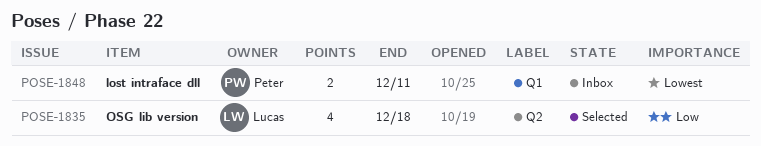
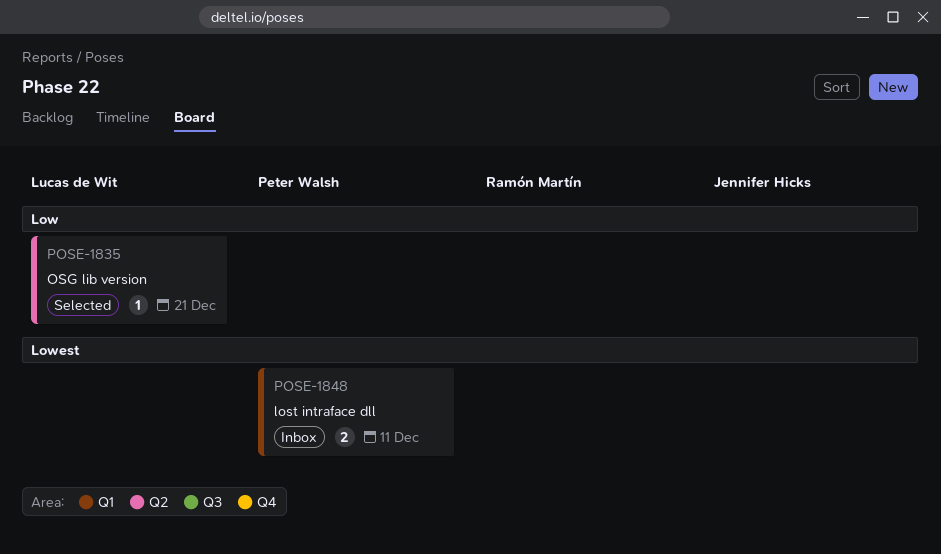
POSE-1835, estimate: 4 -> 1
POSE-1835, due: Dec 18 -> Dec 21

